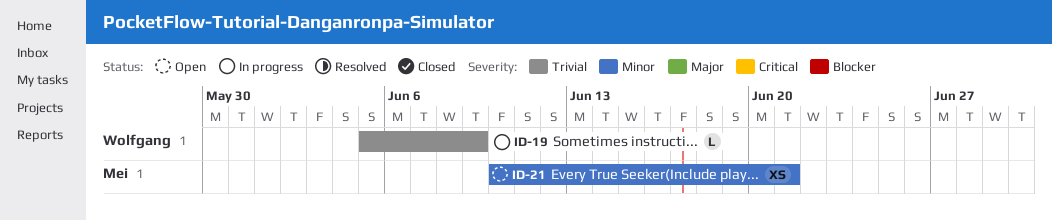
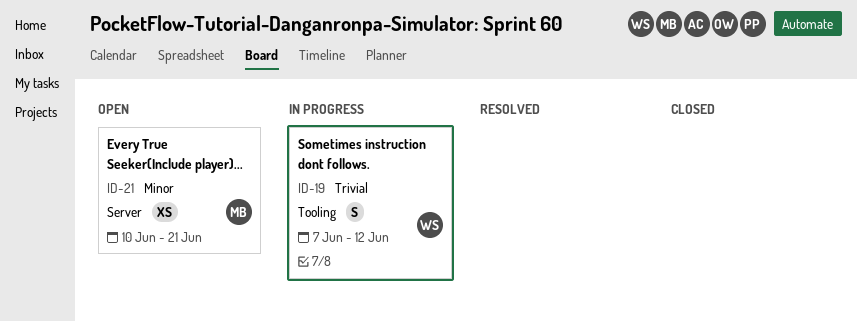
ID-19, estimate: L -> S
ID-19, start: Jun 5 -> Jun 7
ID-19, due: Jun 9 -> Jun 12

